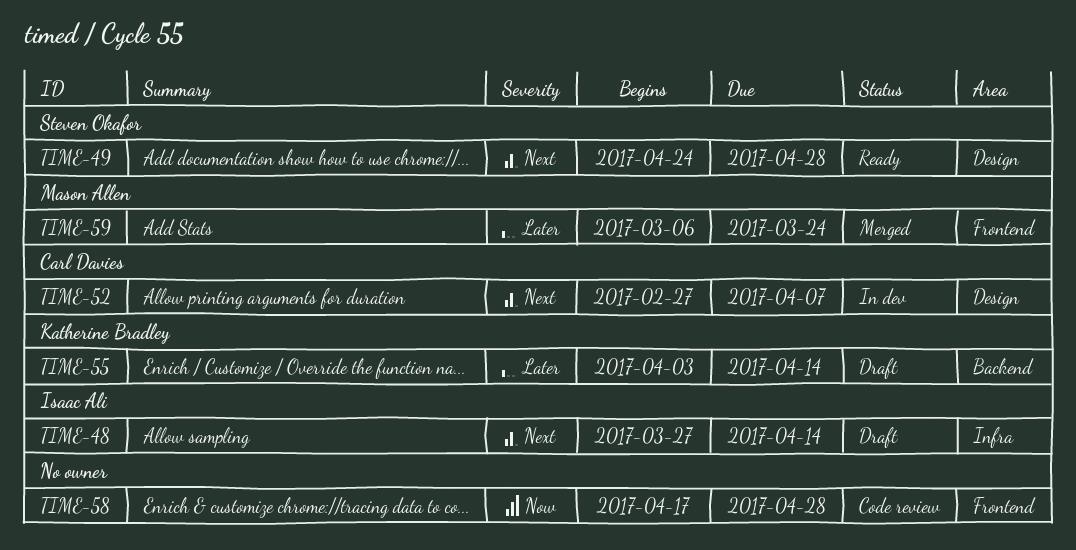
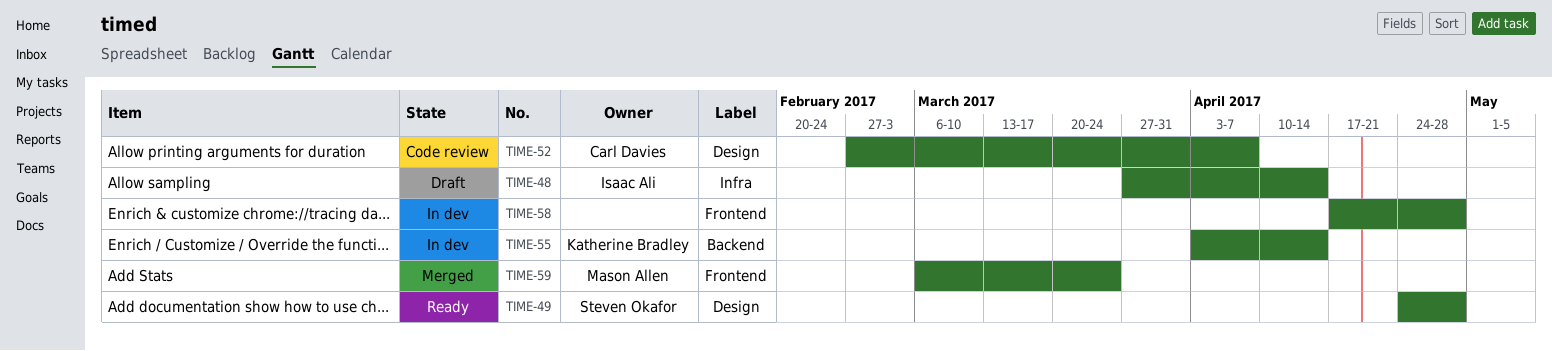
TIME-52, status: In dev -> Code review
TIME-55, status: Draft -> In dev
TIME-58, status: Code review -> In dev

